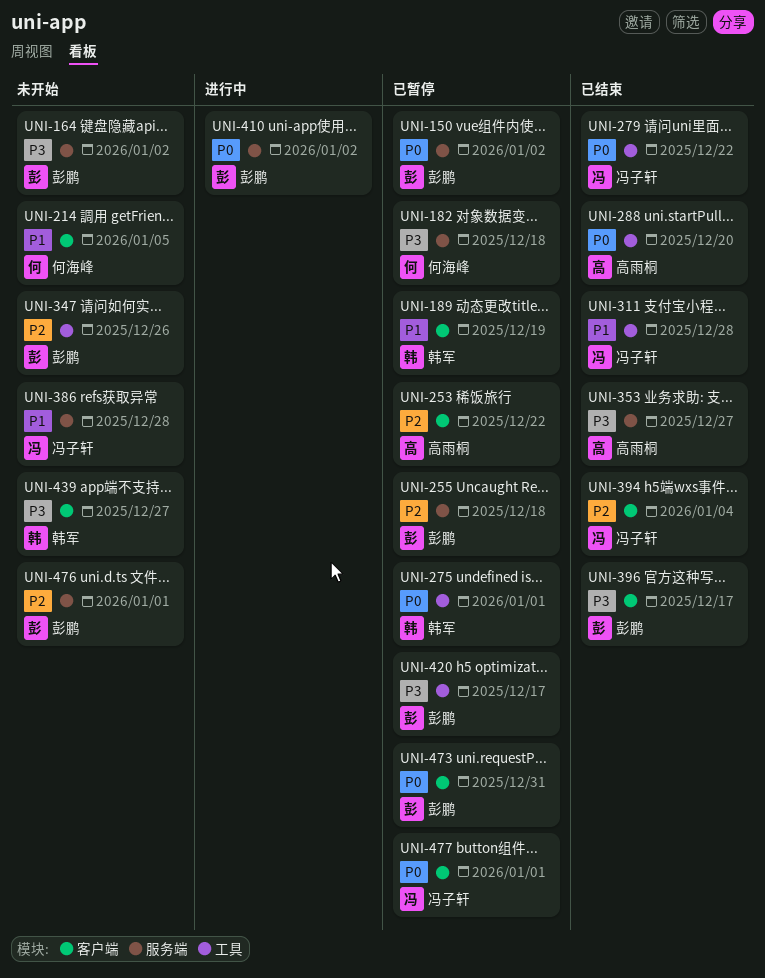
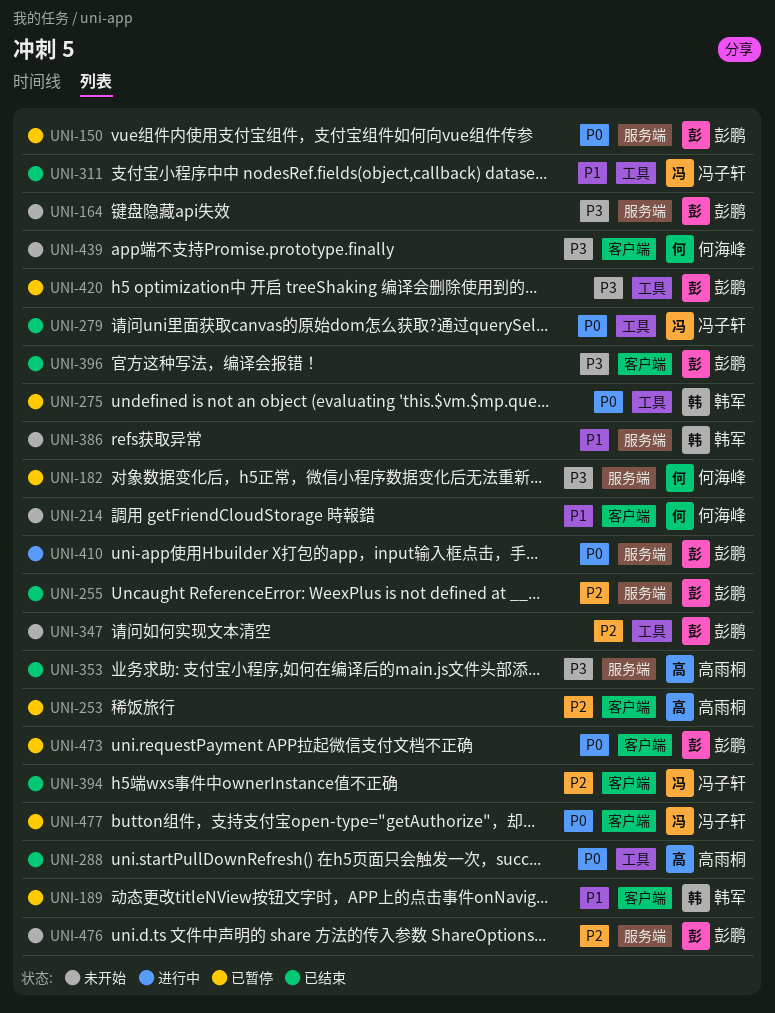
UNI-255, status: 已暂停 -> 已结束
UNI-386, owner: 冯子轩 -> 韩军
UNI-439, owner: 韩军 -> 何海峰

